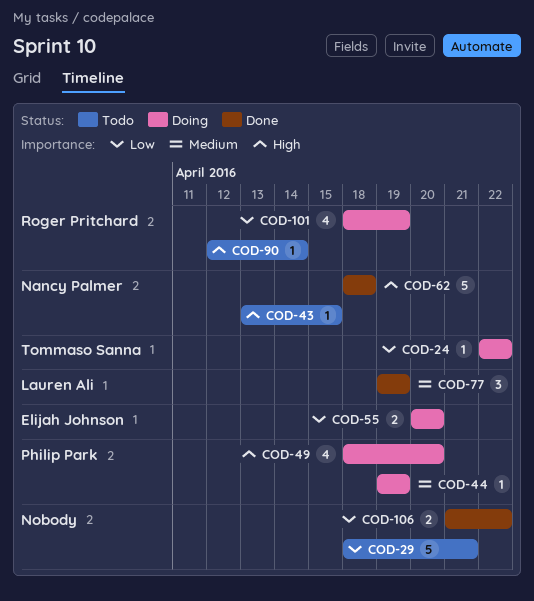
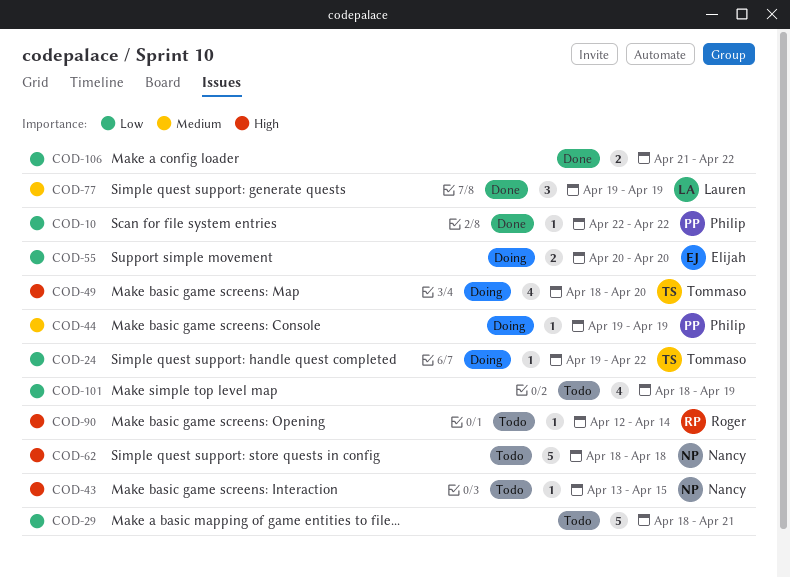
COD-10: none -> present
COD-24, start: Apr 22 -> Apr 19
COD-49, owner: Philip Park -> Tommaso Sanna
COD-62, status: Done -> Todo
COD-101, status: Doing -> Todo
COD-101, owner: Roger Pritchard -> none

